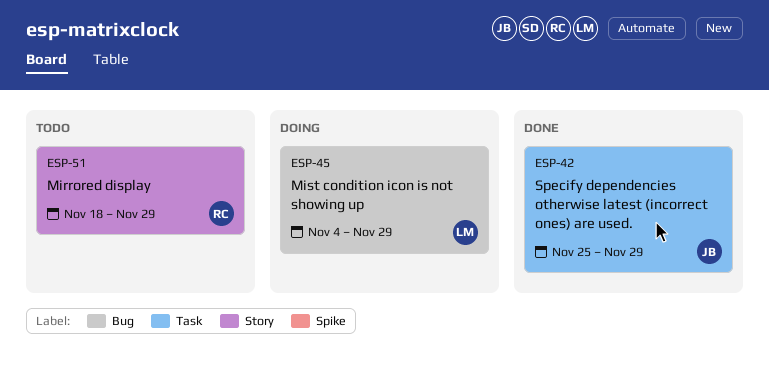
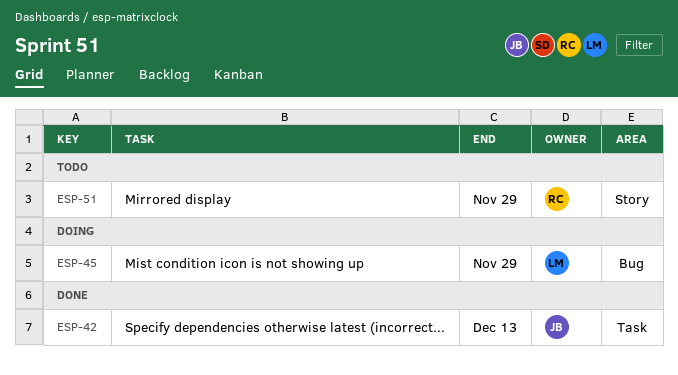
ESP-42, due: Nov 29 -> Dec 13

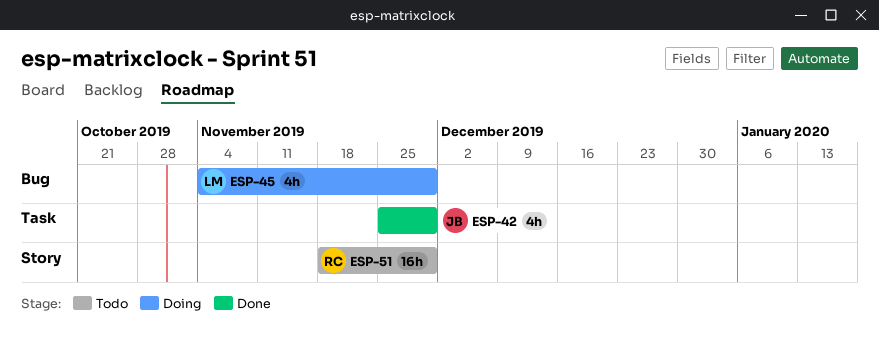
ESP-42, due: Dec 13 -> Nov 29

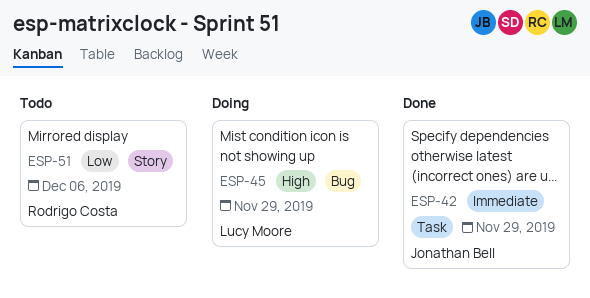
ESP-51, due: Nov 29 -> Dec 6

